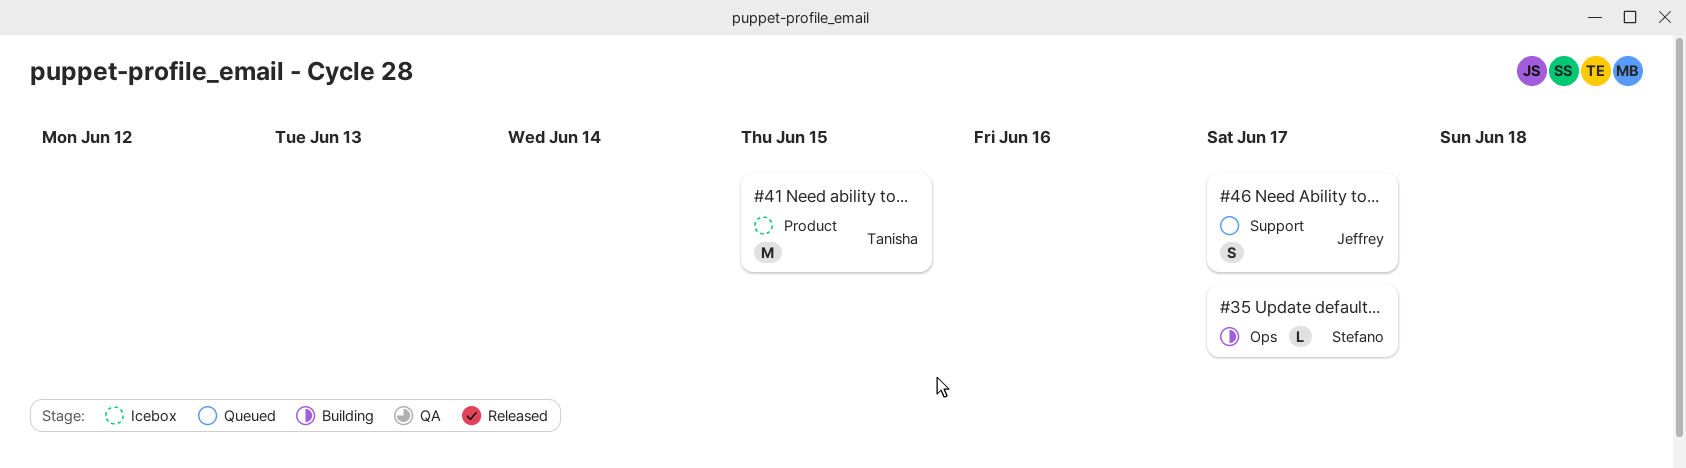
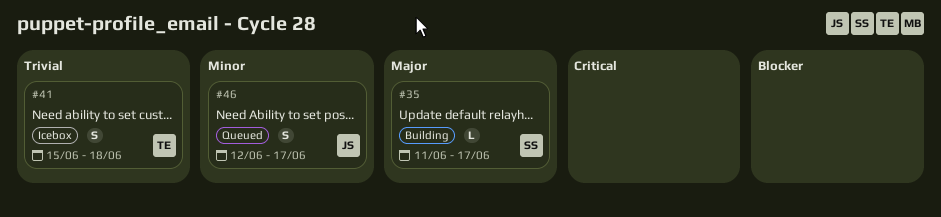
#41, estimate: M -> S
#41, due: Jun 15 -> Jun 18

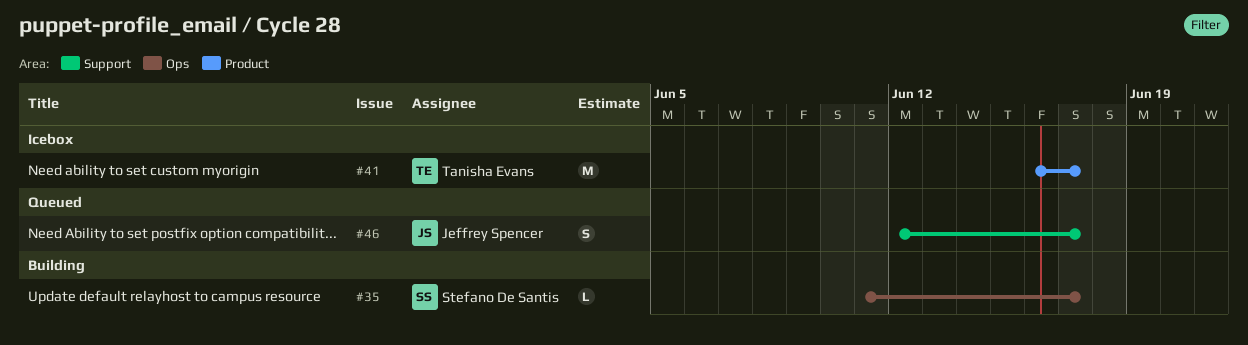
#41, estimate: S -> M
#41, start: Jun 15 -> Jun 16
#41, due: Jun 18 -> Jun 17

